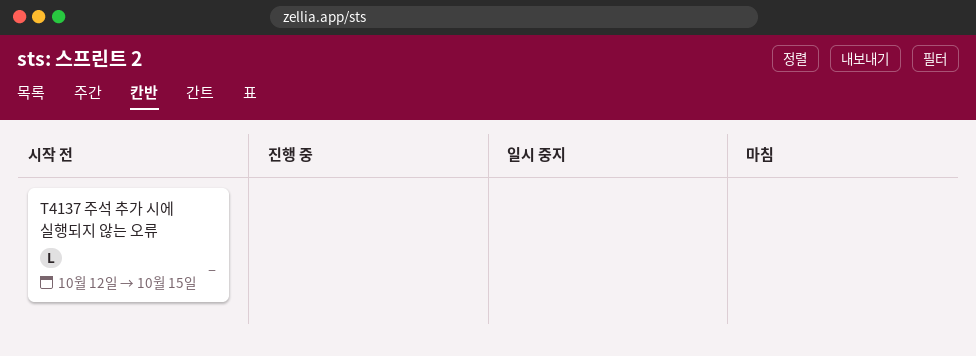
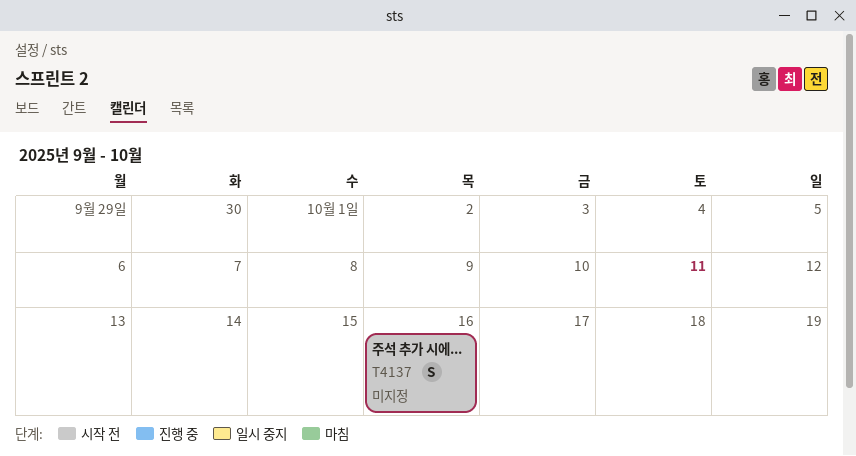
T4137, estimate: L -> S
T4137, due: Oct 15 -> Oct 16

